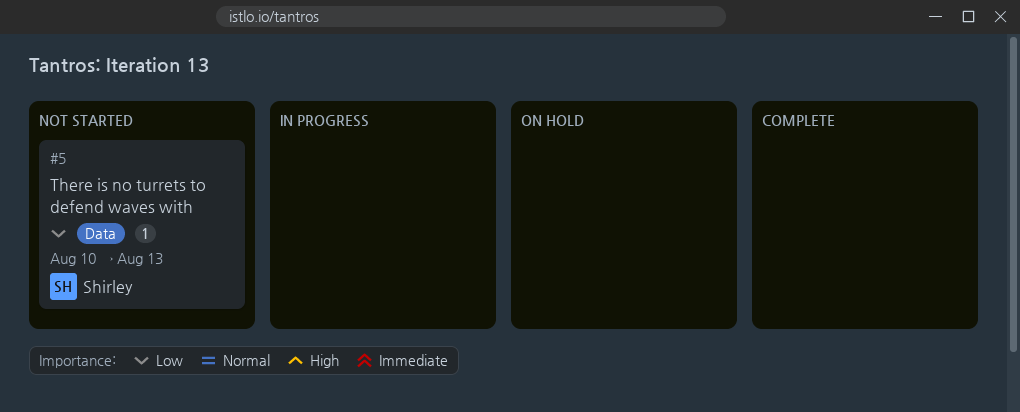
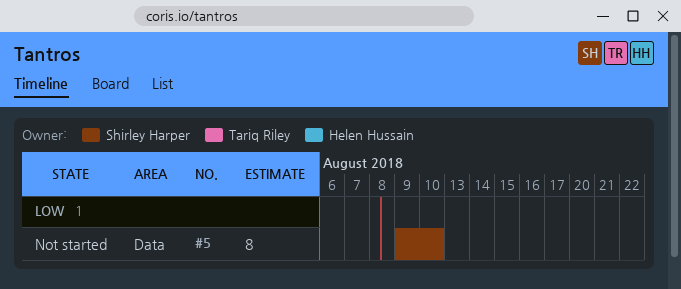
#5, estimate: 1 -> 8
#5, start: Aug 10 -> Aug 9
#5, due: Aug 13 -> Aug 10

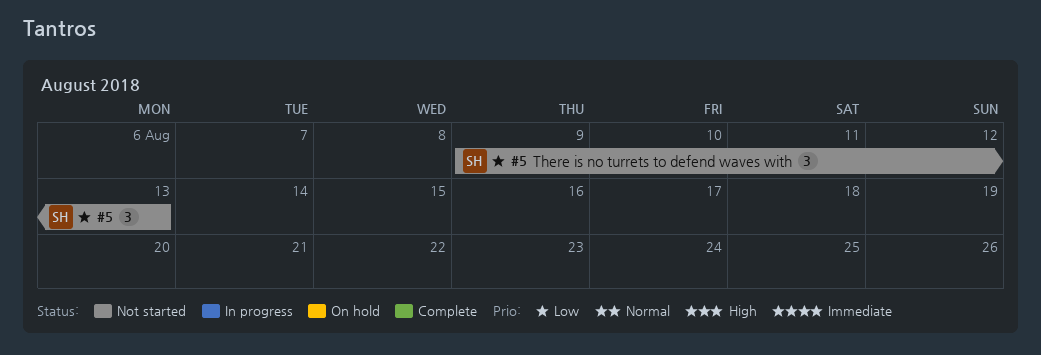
#5, estimate: 8 -> 3
#5, due: Aug 10 -> Aug 13

